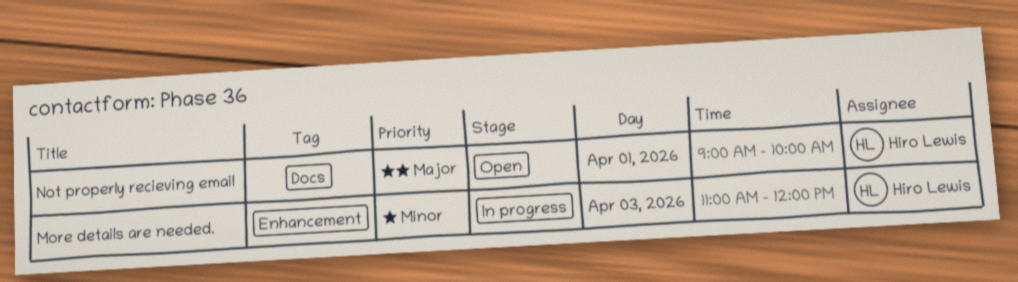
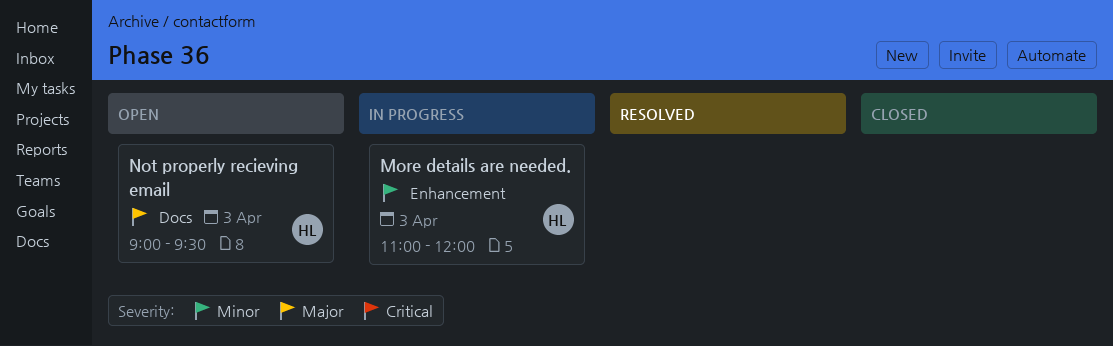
Not properly recieving email, day: Apr 1 -> Apr 3
Not properly recieving email, ends: 10:00 -> 09:30

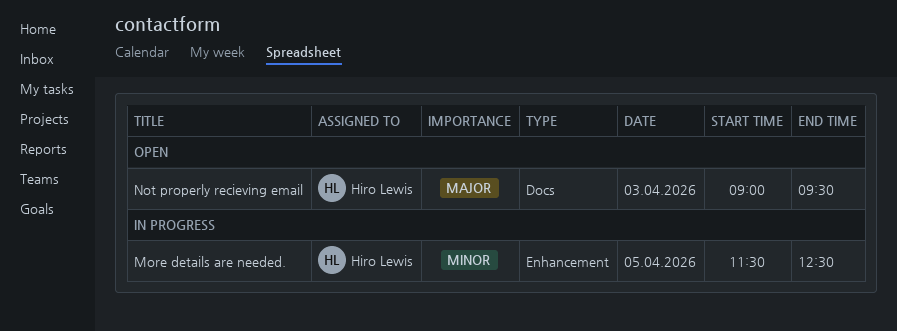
More details are needed., day: Apr 3 -> Apr 5
More details are needed., begins: 11:00 -> 11:30
More details are needed., ends: 12:00 -> 12:30

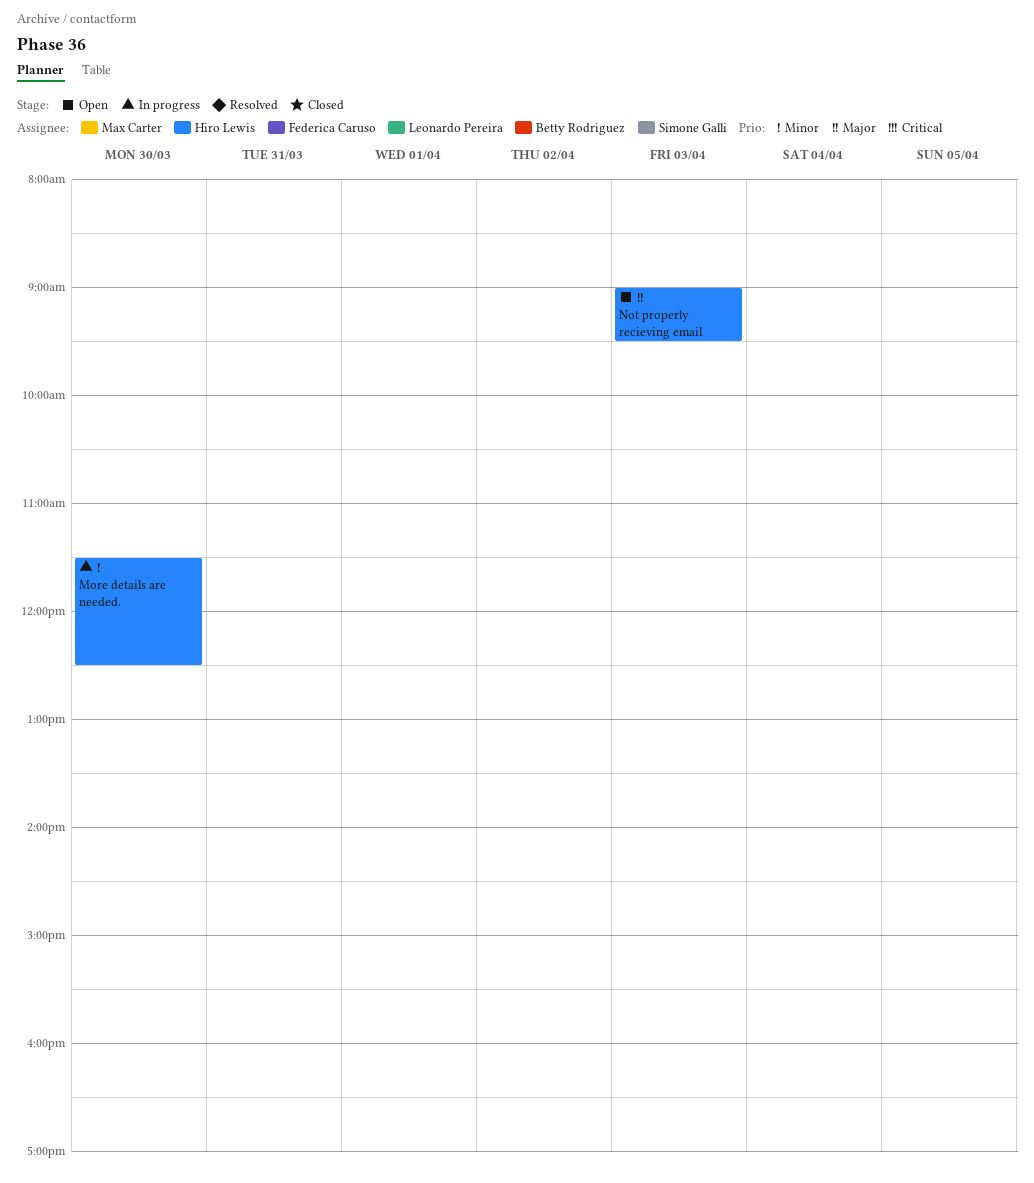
More details are needed., day: Apr 5 -> Mar 30

